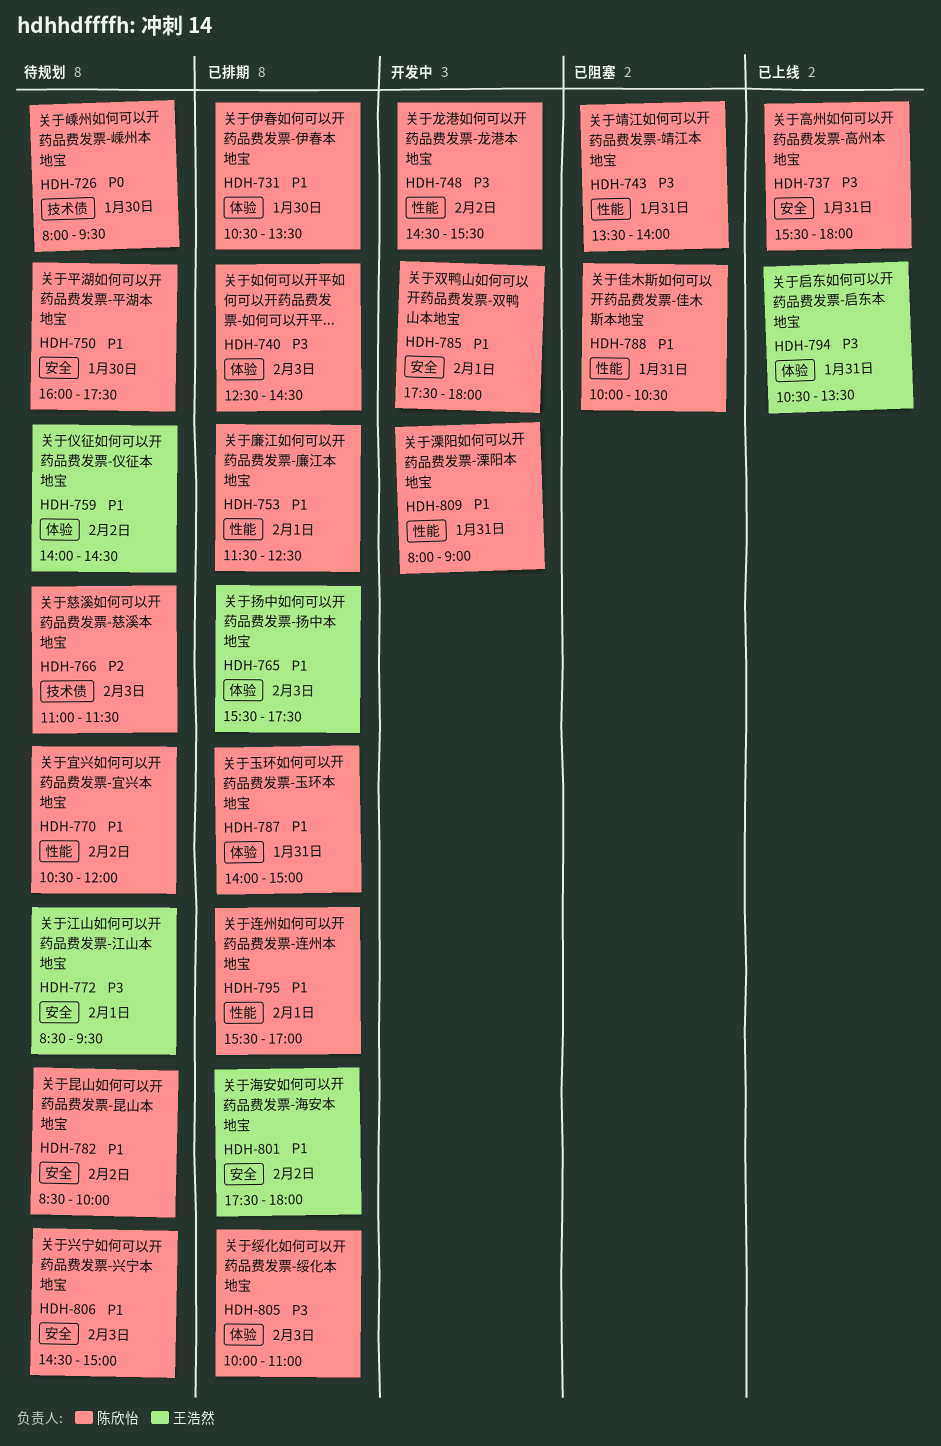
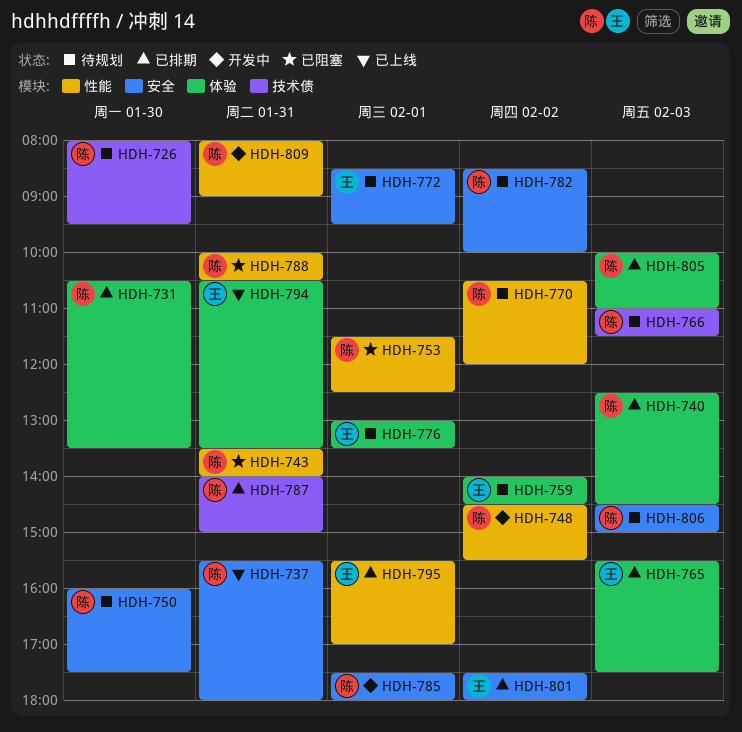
HDH-753, status: 已排期 -> 已阻塞
HDH-776: none -> present
HDH-787, label: 体验 -> 技术债
HDH-795, owner: 陈欣怡 -> 王浩然

